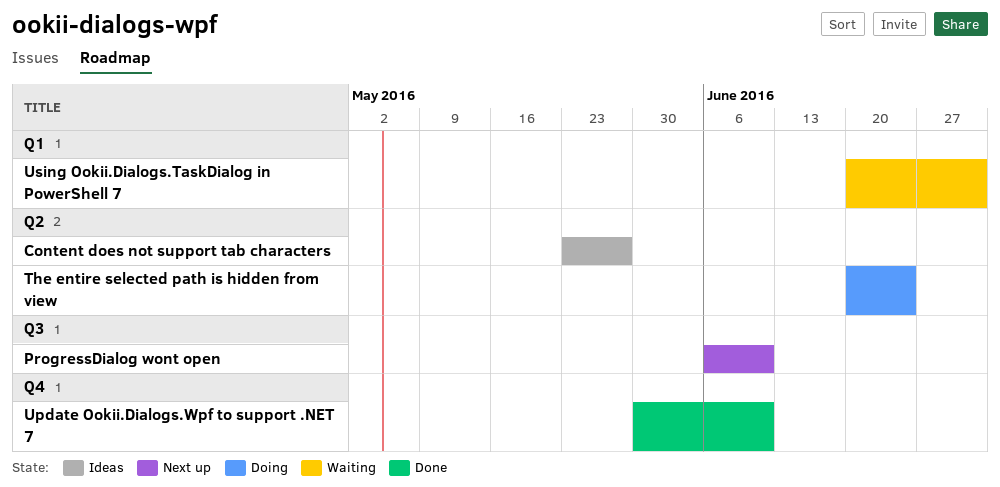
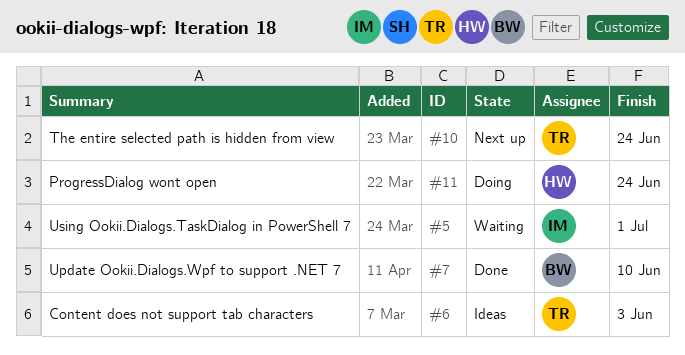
Content does not support tab characters, due: May 27 -> Jun 3
ProgressDialog wont open, status: Next up -> Doing
ProgressDialog wont open, due: Jun 10 -> Jun 24
The entire selected path is hidden from view, status: Doing -> Next up

